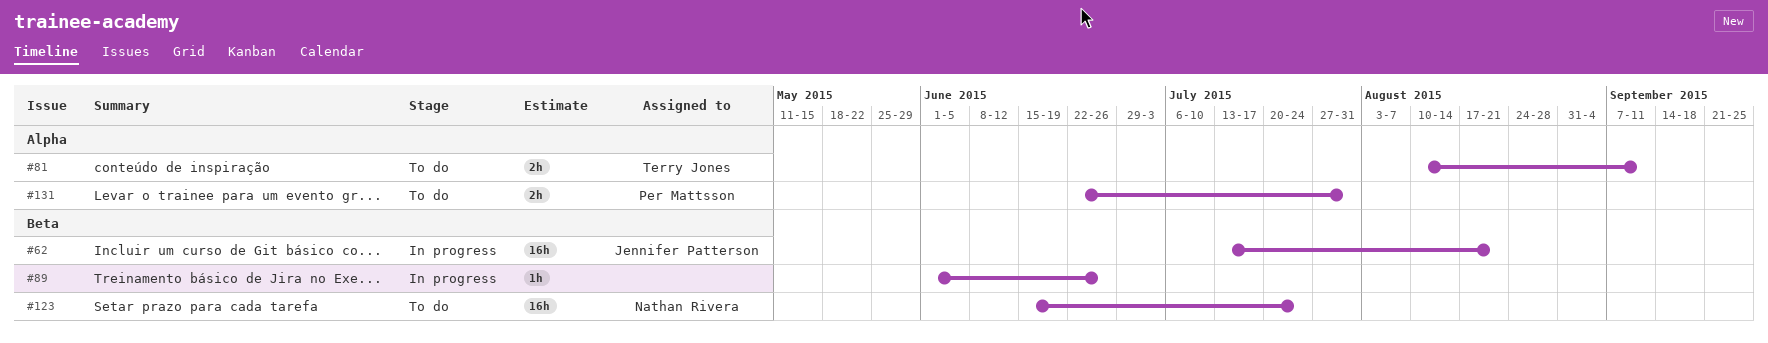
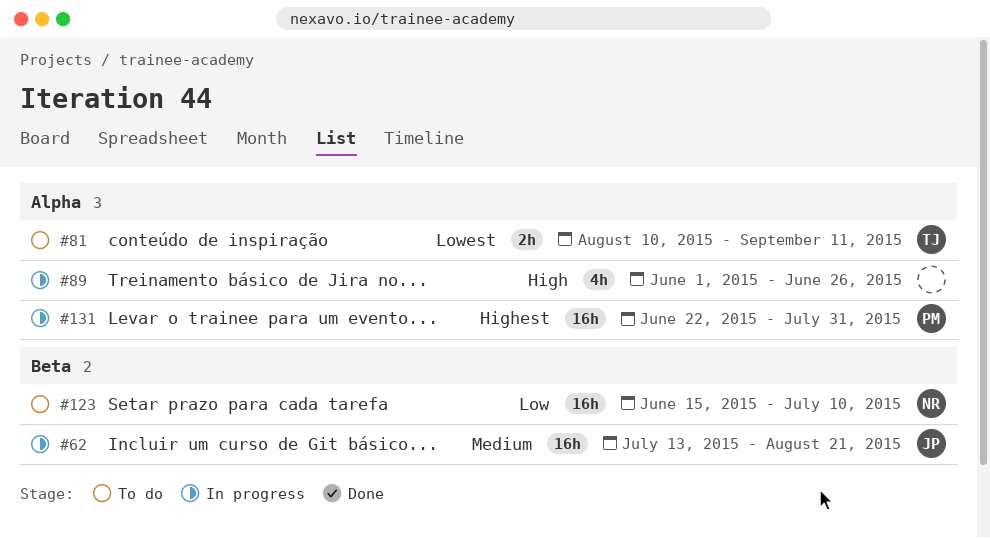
#89, label: Beta -> Alpha
#89, estimate: 1h -> 4h
#123, due: Jul 24 -> Jul 10
#131, status: To do -> In progress
#131, estimate: 2h -> 16h

